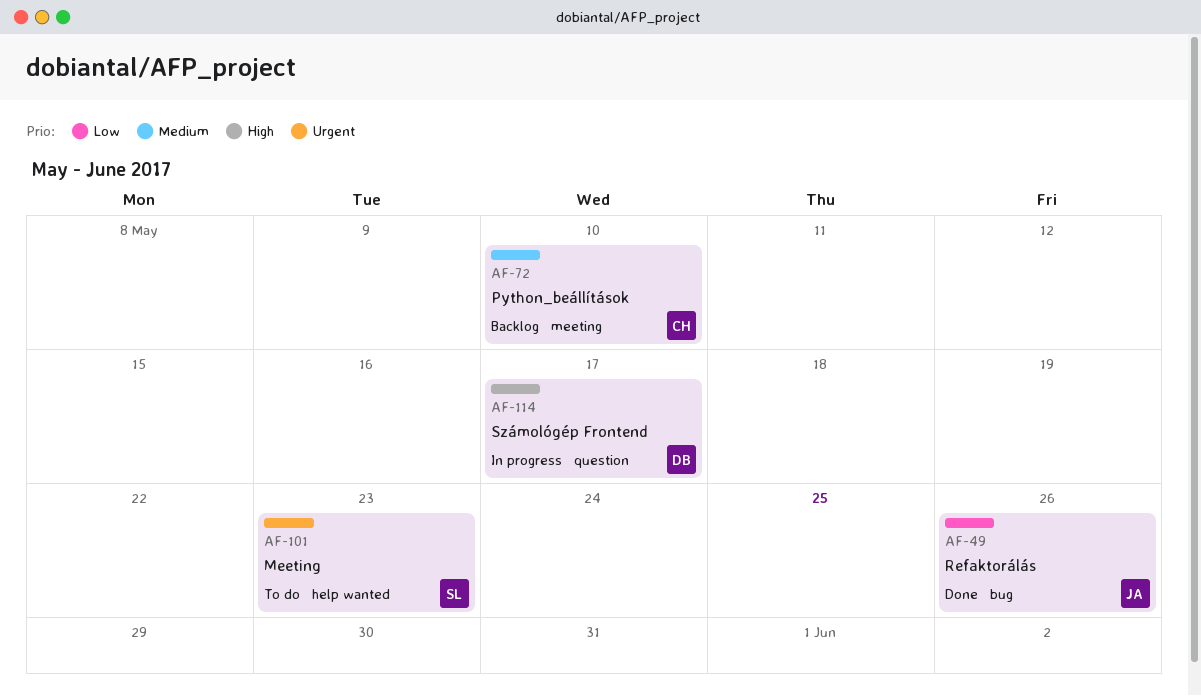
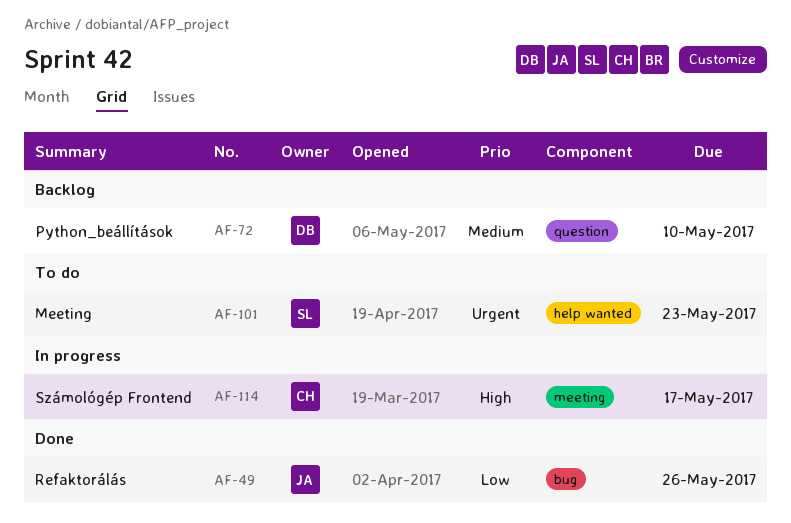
AF-72, owner: CH -> DB
AF-72, label: meeting -> question
AF-114, owner: DB -> CH
AF-114, label: question -> meeting

